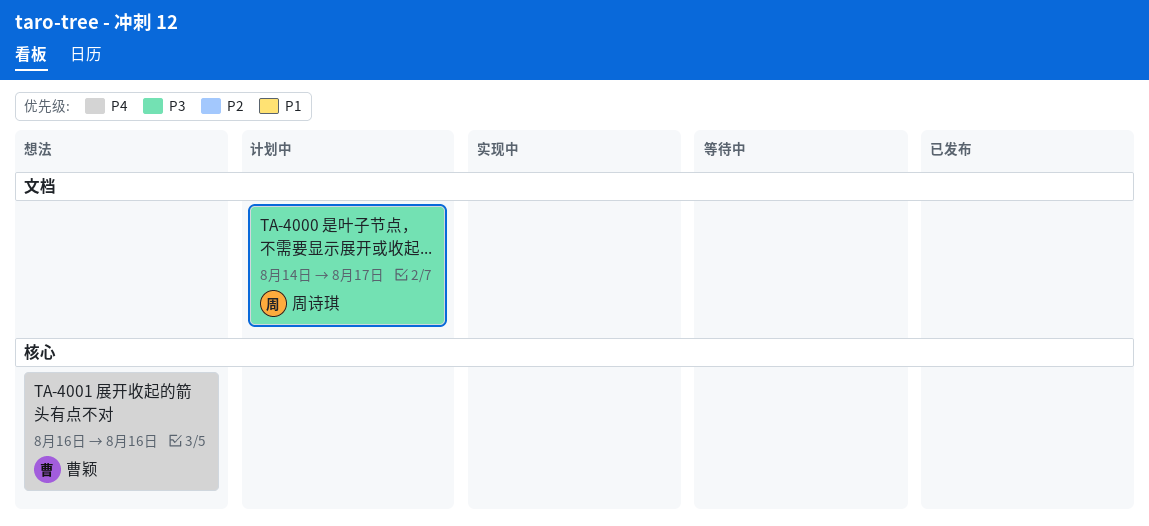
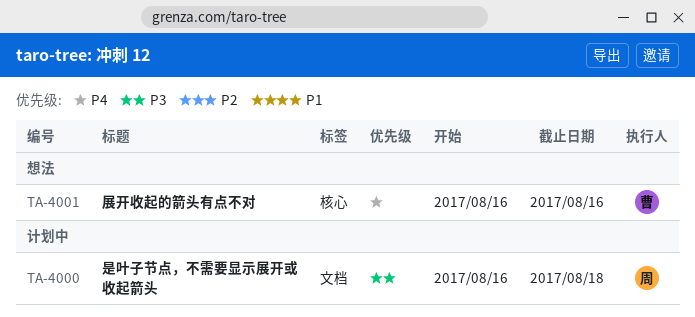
TA-4000, start: Aug 14 -> Aug 16
TA-4000, due: Aug 17 -> Aug 18

